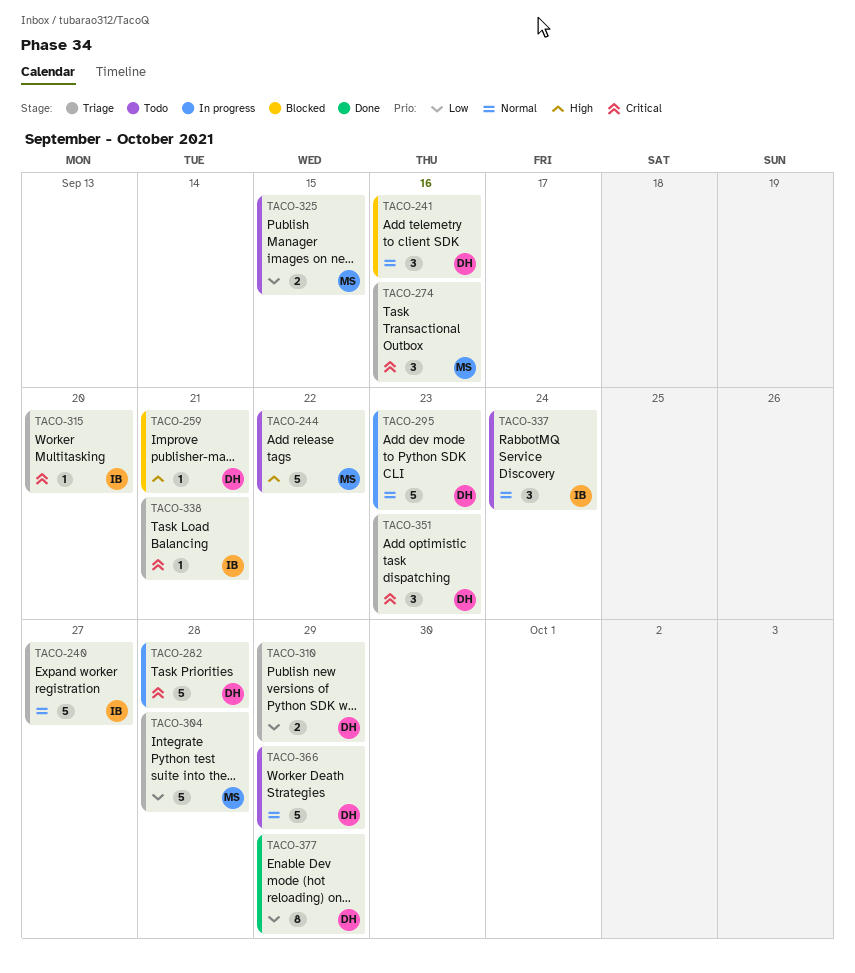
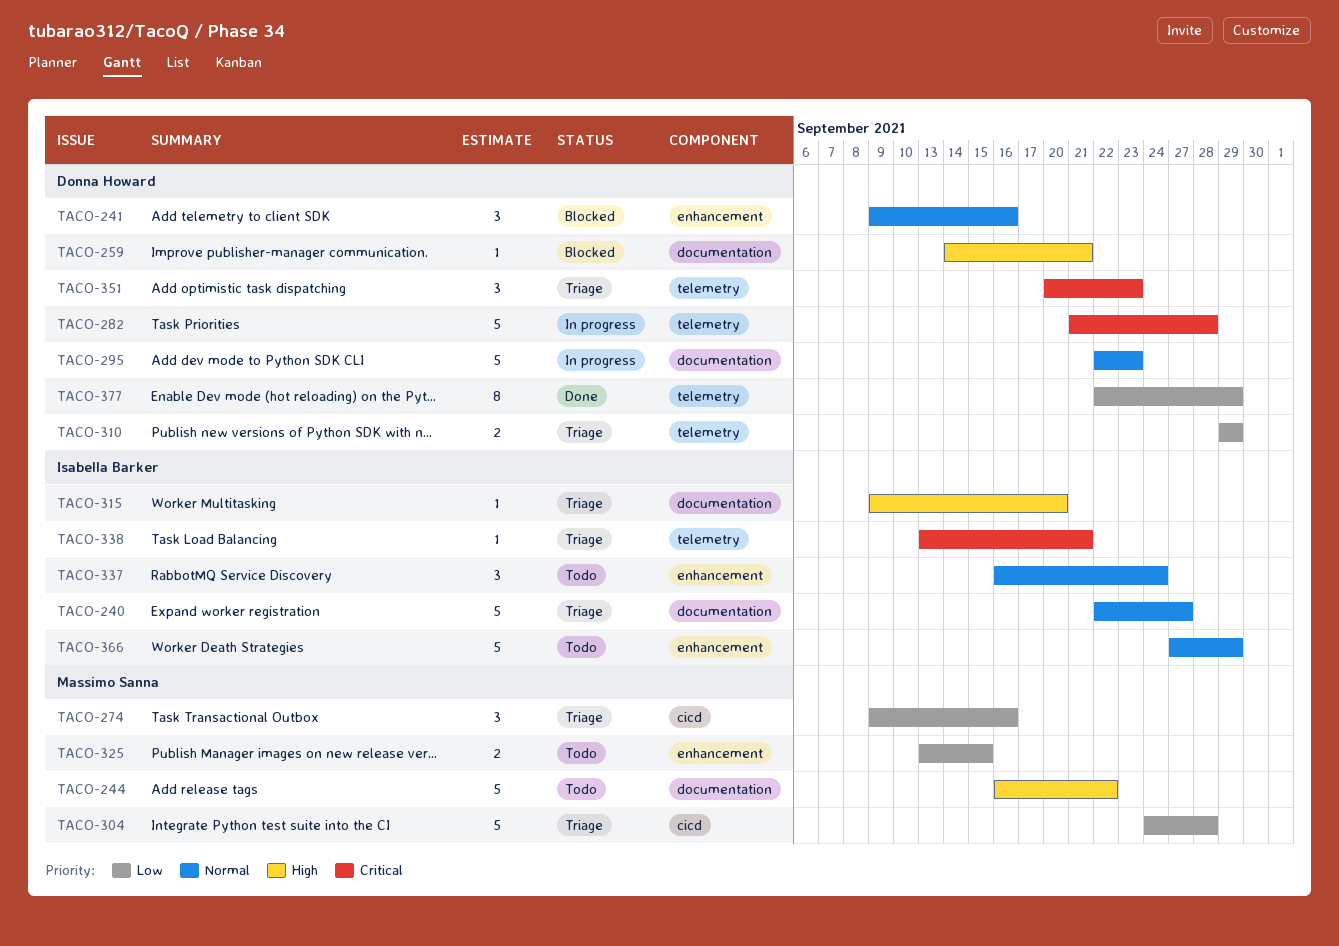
TACO-274, priority: Critical -> Low
TACO-315, priority: Critical -> High
TACO-366, owner: Donna Howard -> Isabella Barker

